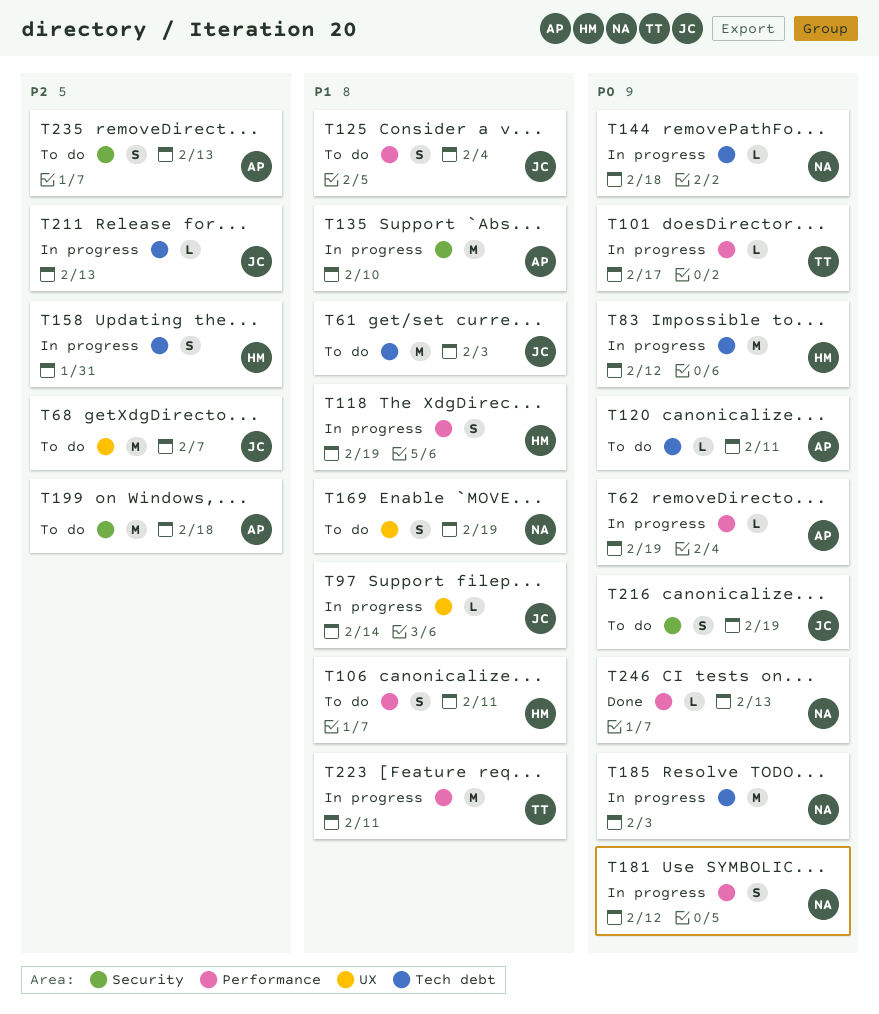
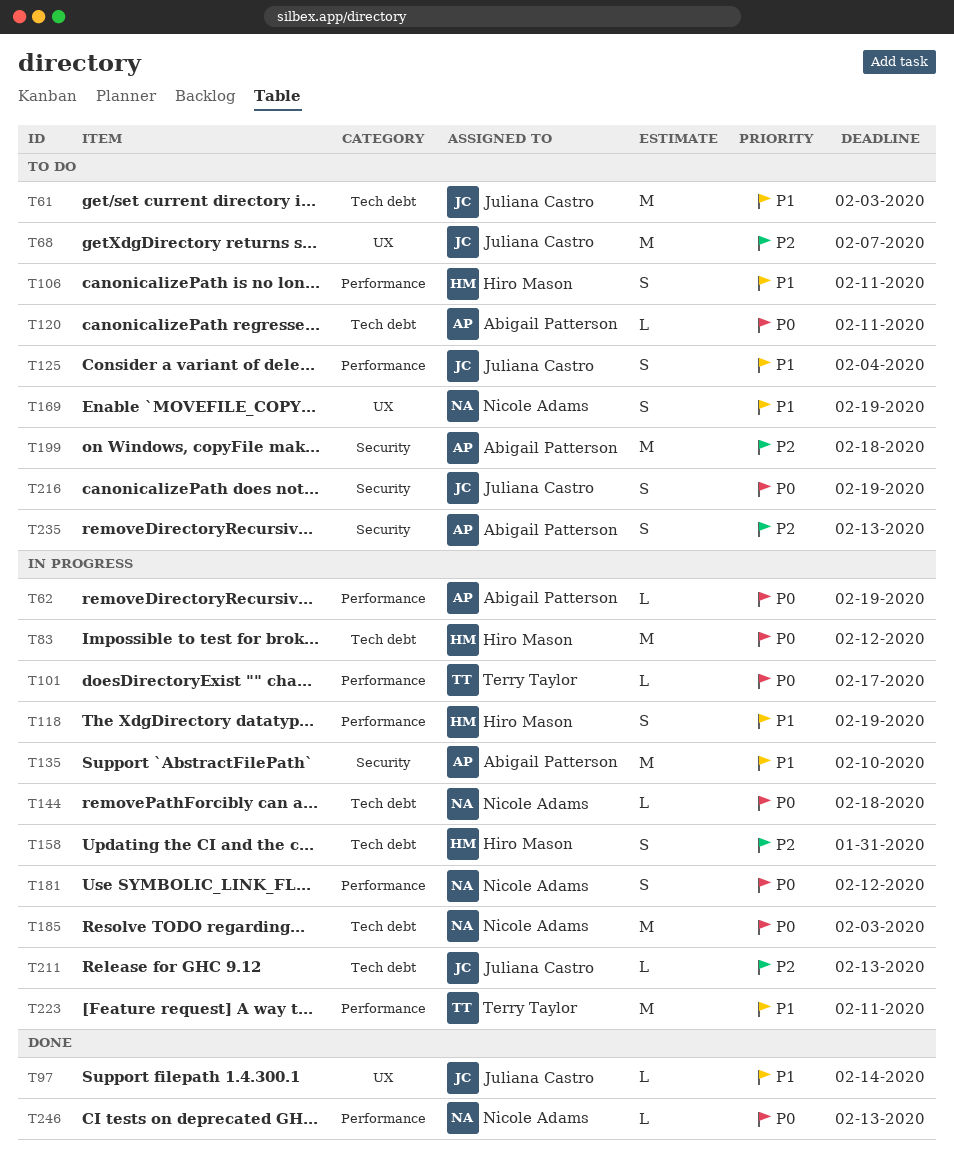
T97, status: In progress -> Done

